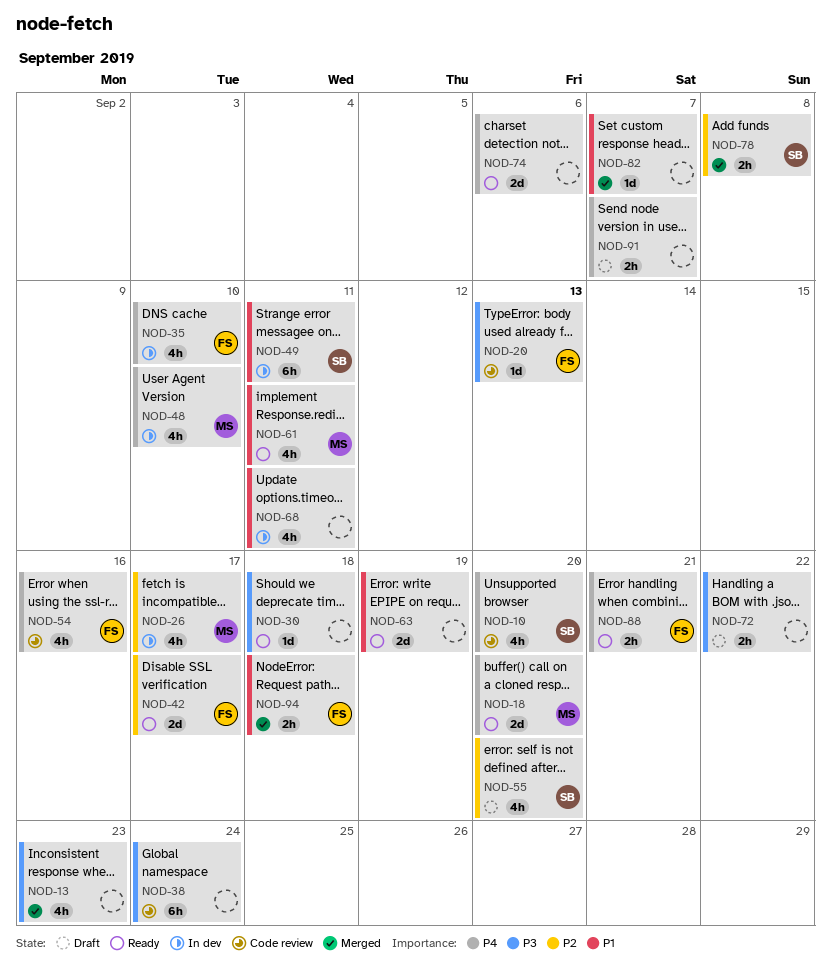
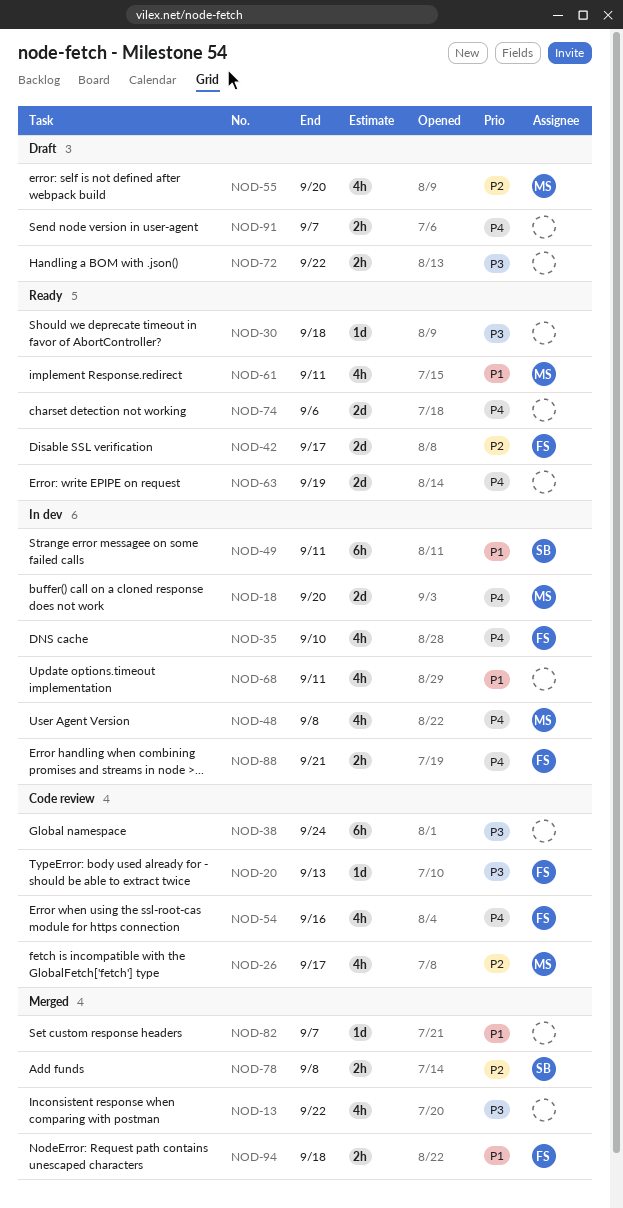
NOD-10: present -> none
NOD-13, due: Sep 23 -> Sep 22
NOD-18, status: Ready -> In dev
NOD-26, status: In dev -> Code review
NOD-48, due: Sep 10 -> Sep 8
NOD-55, owner: SB -> MS
NOD-63, priority: P1 -> P4
NOD-88, status: Ready -> In dev

